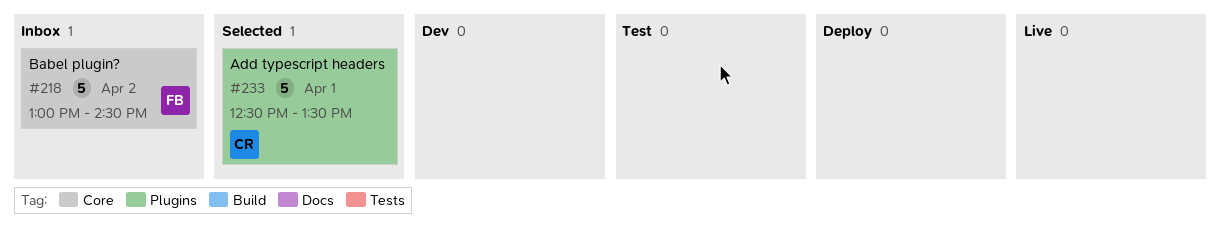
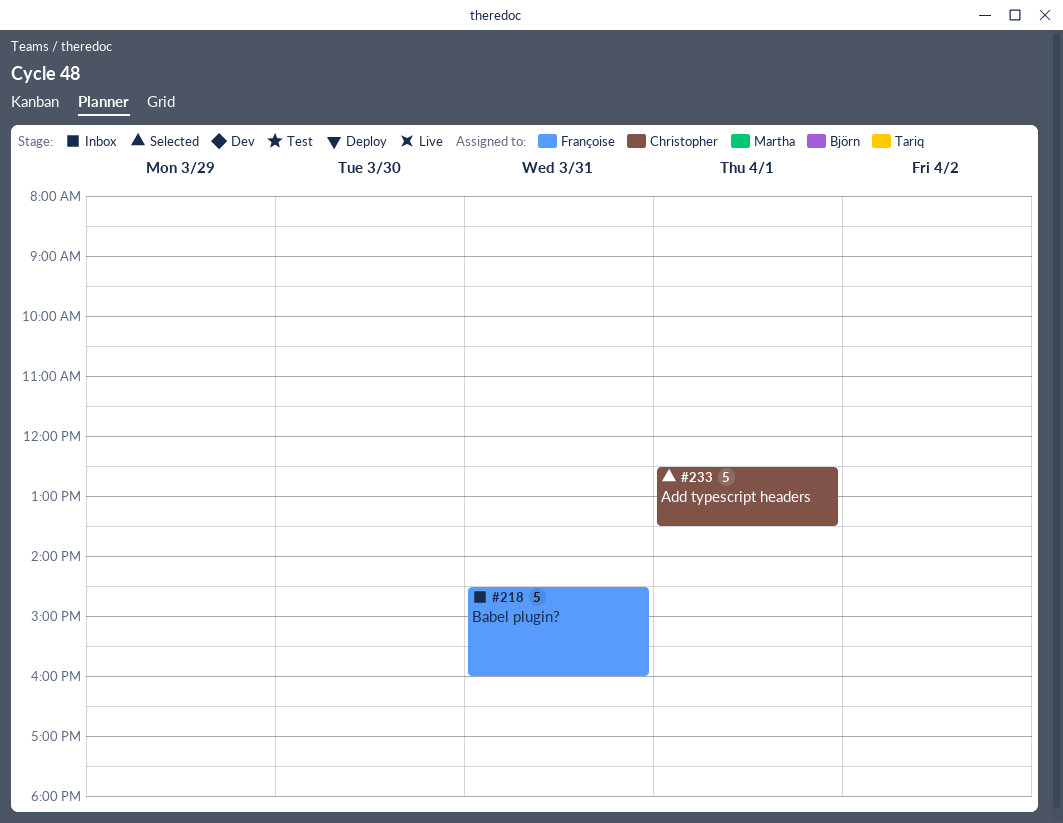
#218, day: Apr 2 -> Mar 31
#218, begins: 13:00 -> 14:30
#218, ends: 14:30 -> 16:00

